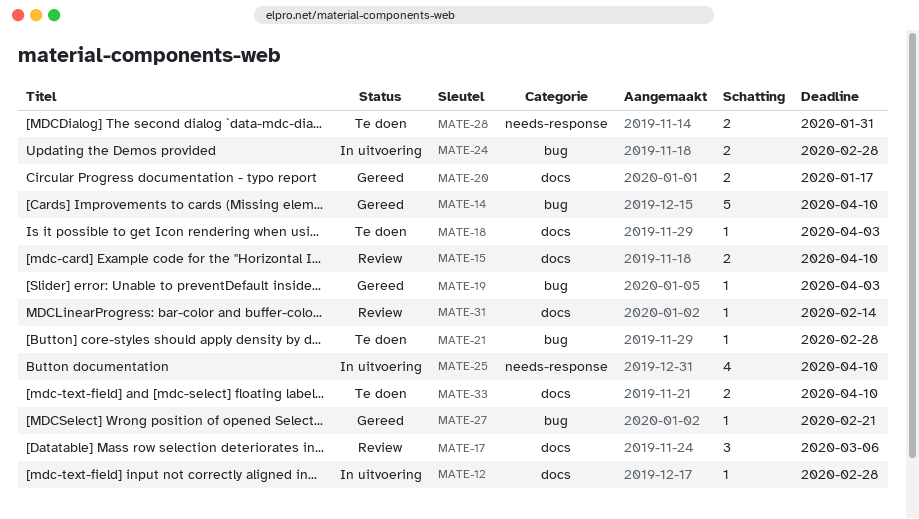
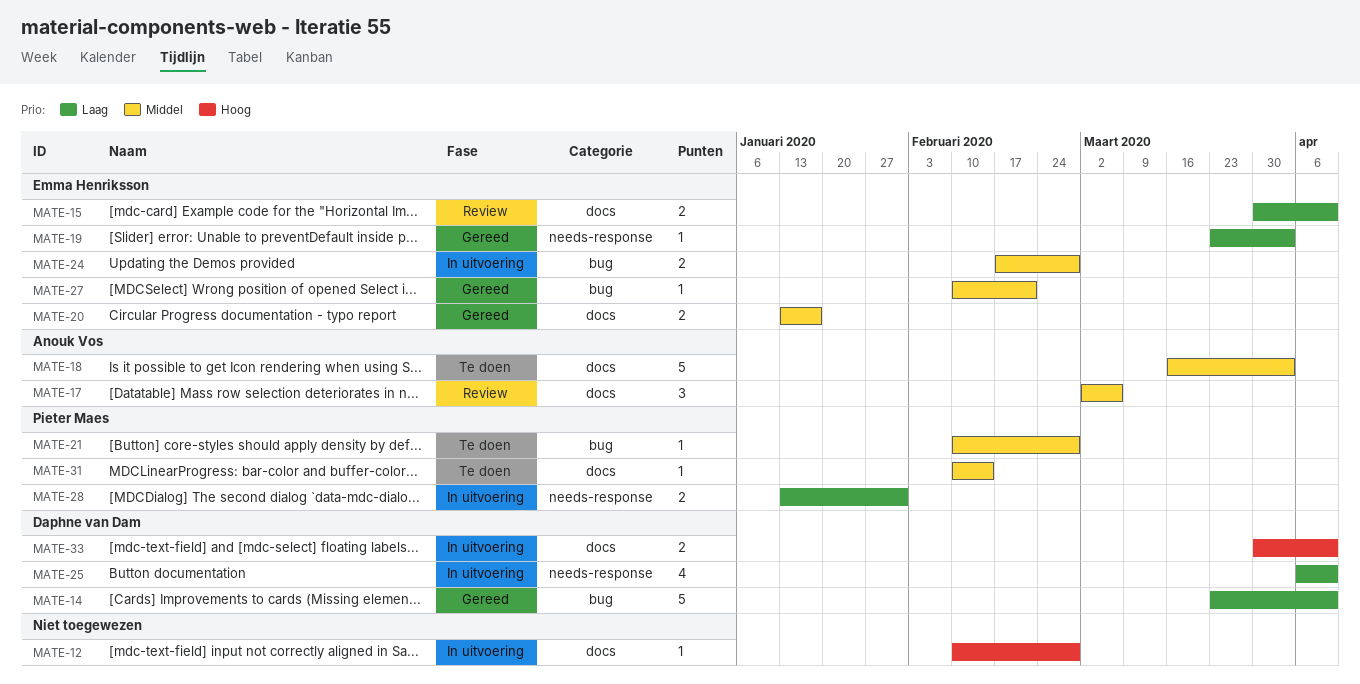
MATE-18, estimate: 1 -> 5
MATE-19, label: bug -> needs-response
MATE-28, status: Te doen -> In uitvoering
MATE-31, status: Review -> Te doen
MATE-33, status: Te doen -> In uitvoering

